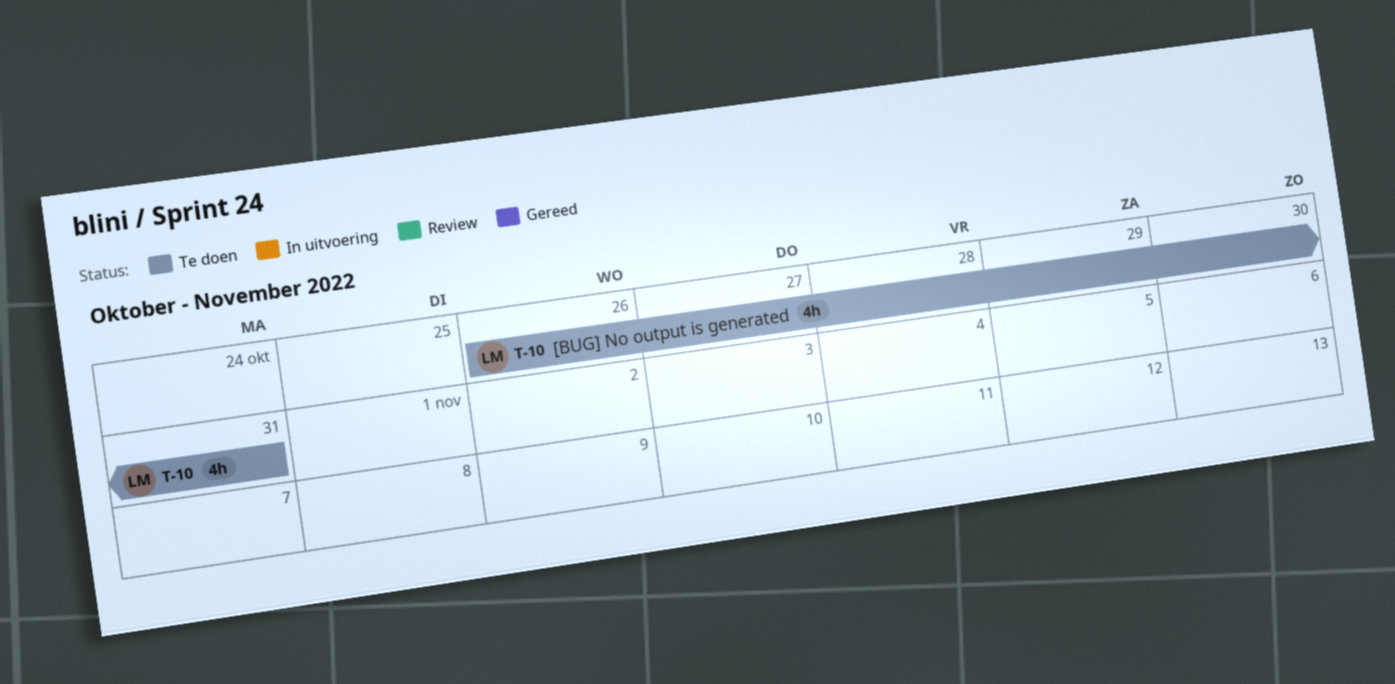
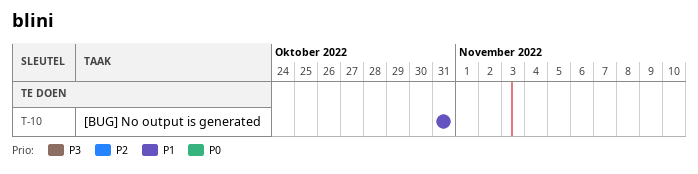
T-10, start: Oct 26 -> Oct 31

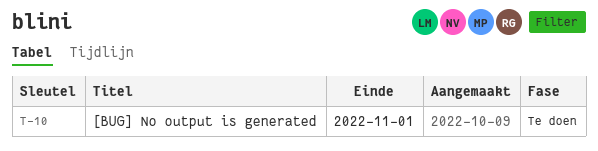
T-10, due: Oct 31 -> Nov 1

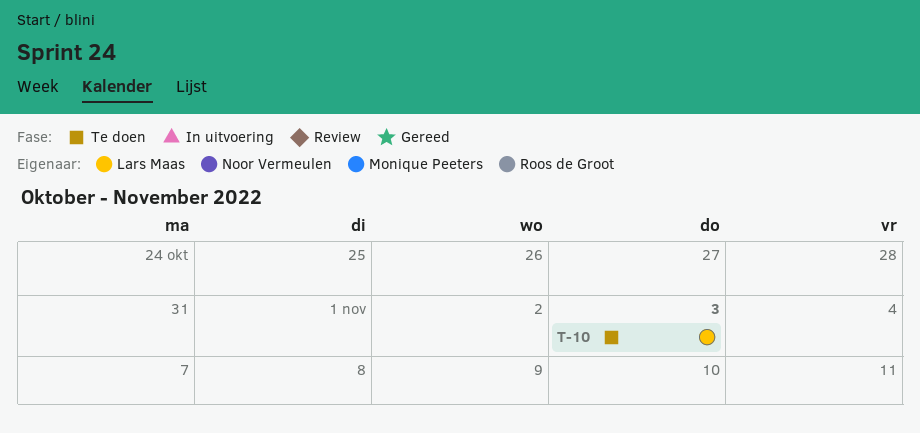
T-10, due: Nov 1 -> Nov 3

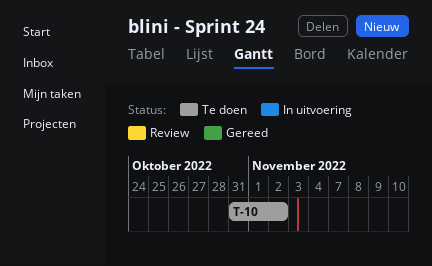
T-10, due: Nov 3 -> Nov 2

